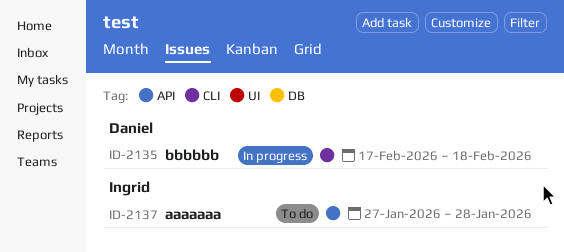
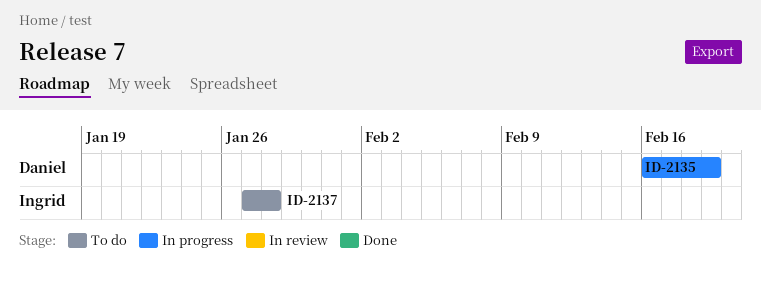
ID-2135, start: Feb 17 -> Feb 16
ID-2135, due: Feb 18 -> Feb 19

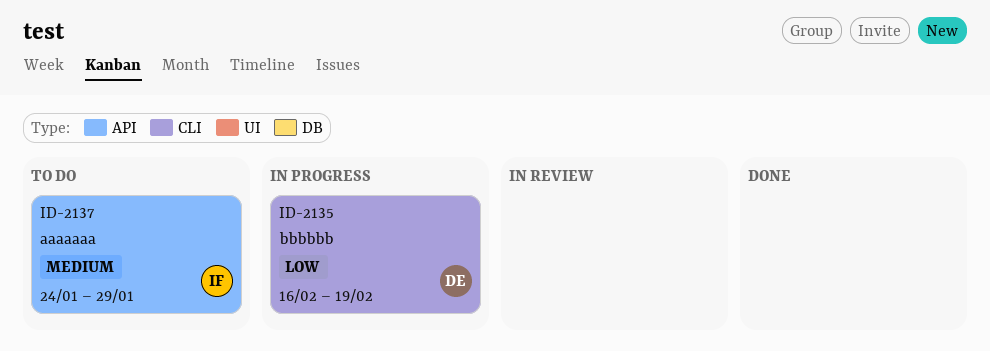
ID-2137, start: Jan 27 -> Jan 24
ID-2137, due: Jan 28 -> Jan 29

